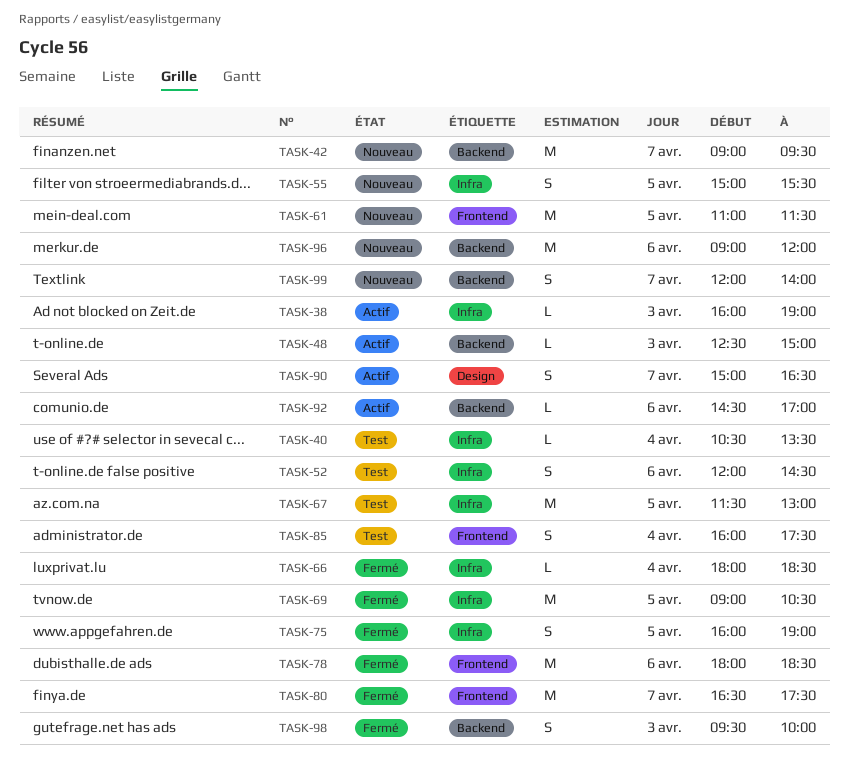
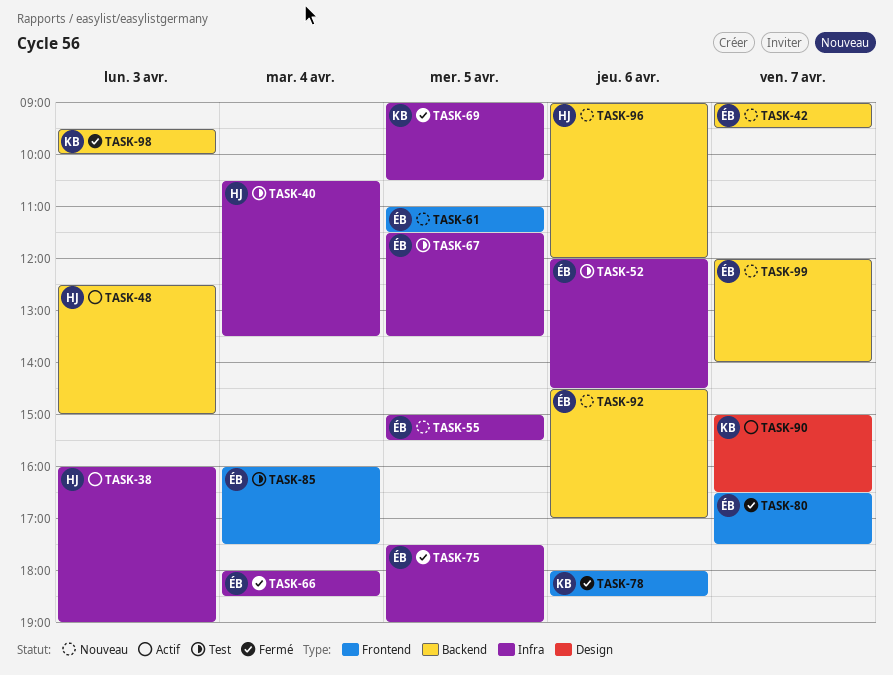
TASK-67, ends: 13:00 -> 13:30
TASK-75, begins: 16:00 -> 17:30
TASK-92, status: Actif -> Nouveau

